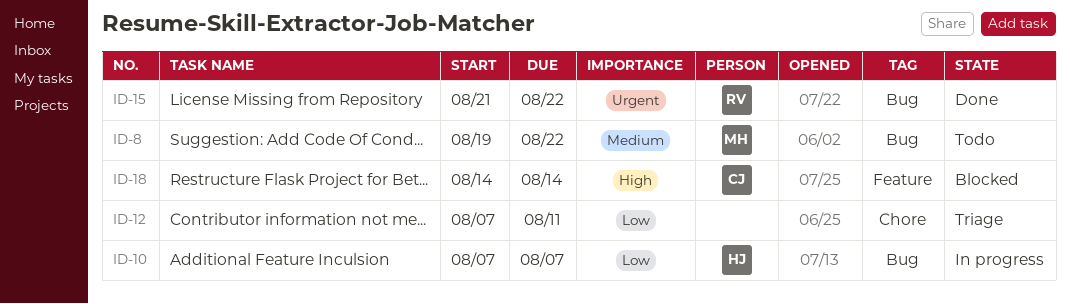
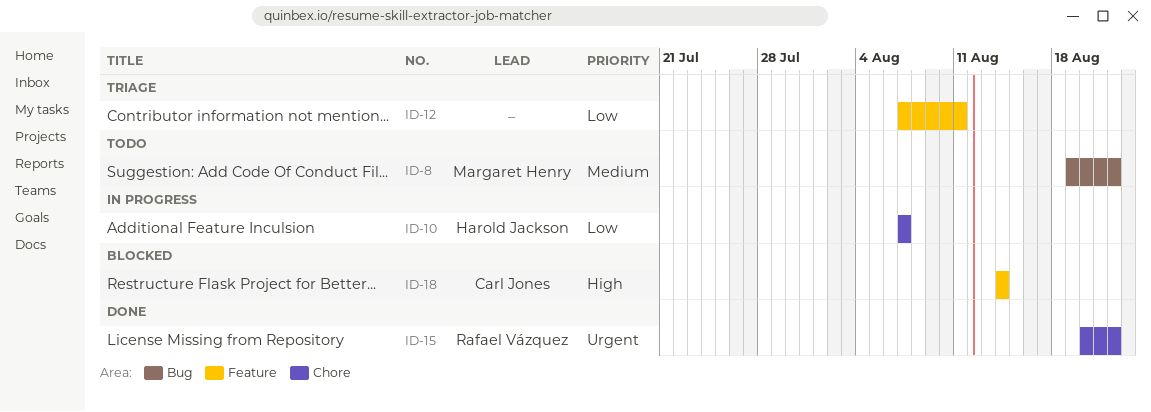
ID-10, label: Bug -> Chore
ID-12, label: Chore -> Feature
ID-15, label: Bug -> Chore
ID-15, start: Aug 21 -> Aug 20

